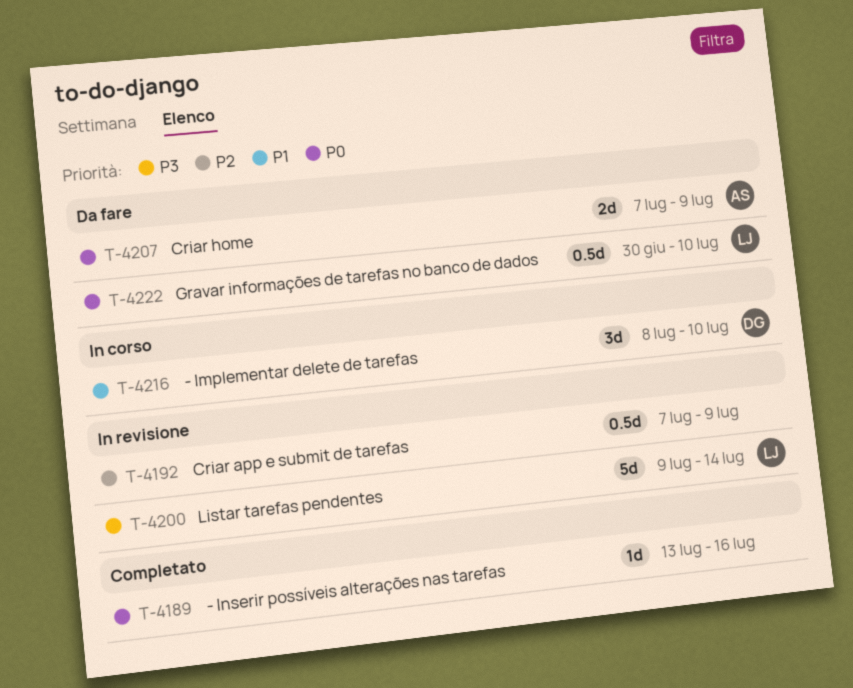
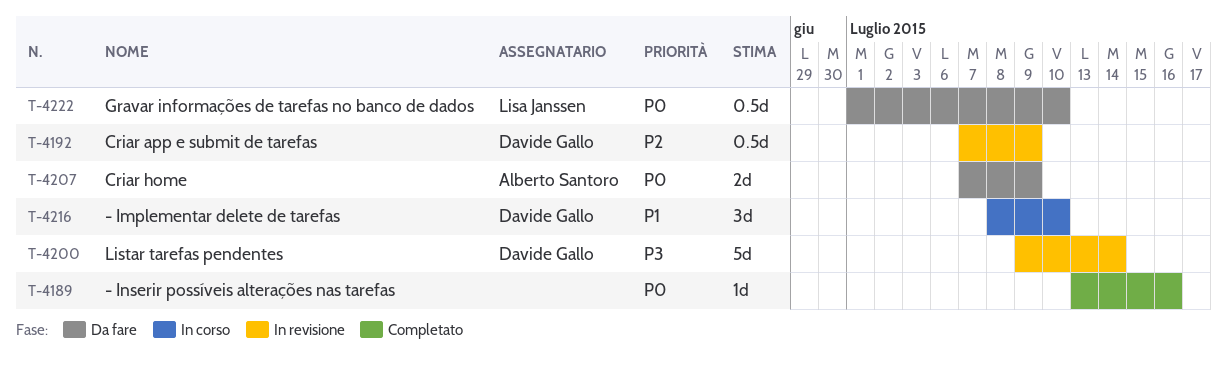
T-4192, owner: none -> Davide Gallo
T-4200, owner: Lisa Janssen -> Davide Gallo
T-4222, start: Jun 30 -> Jul 1

